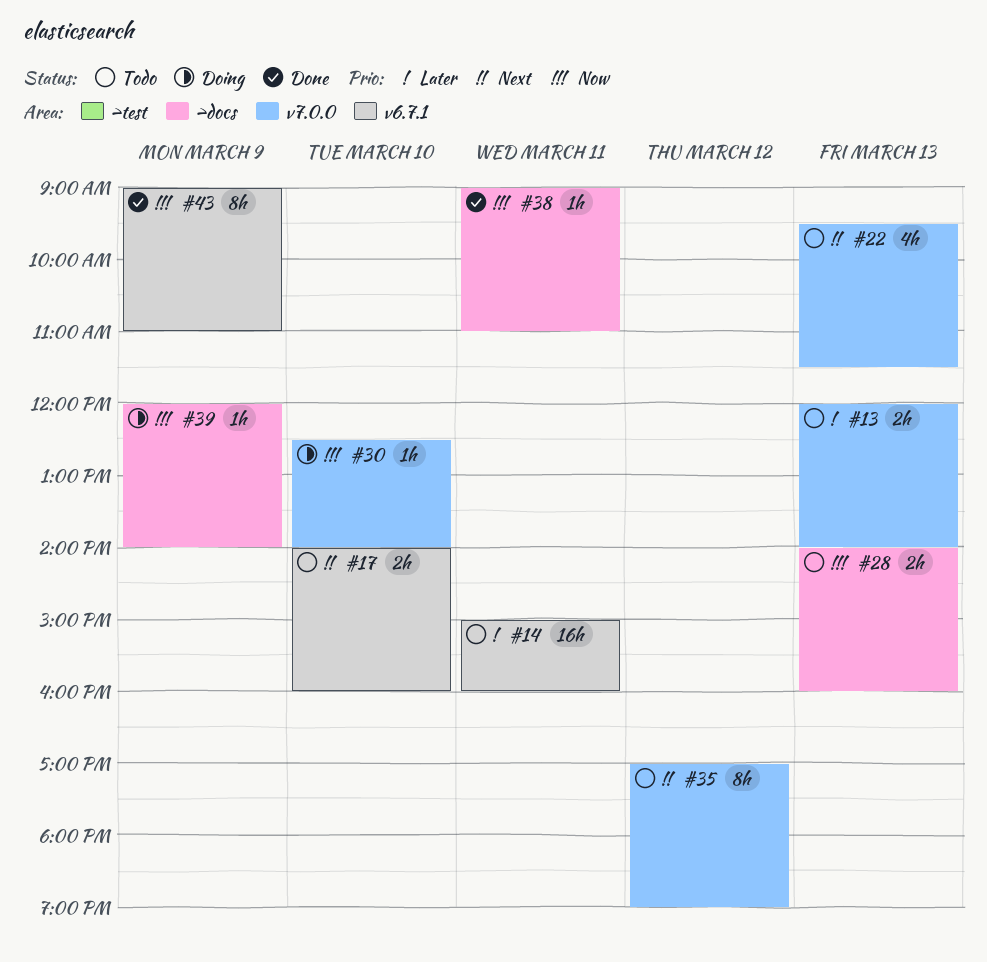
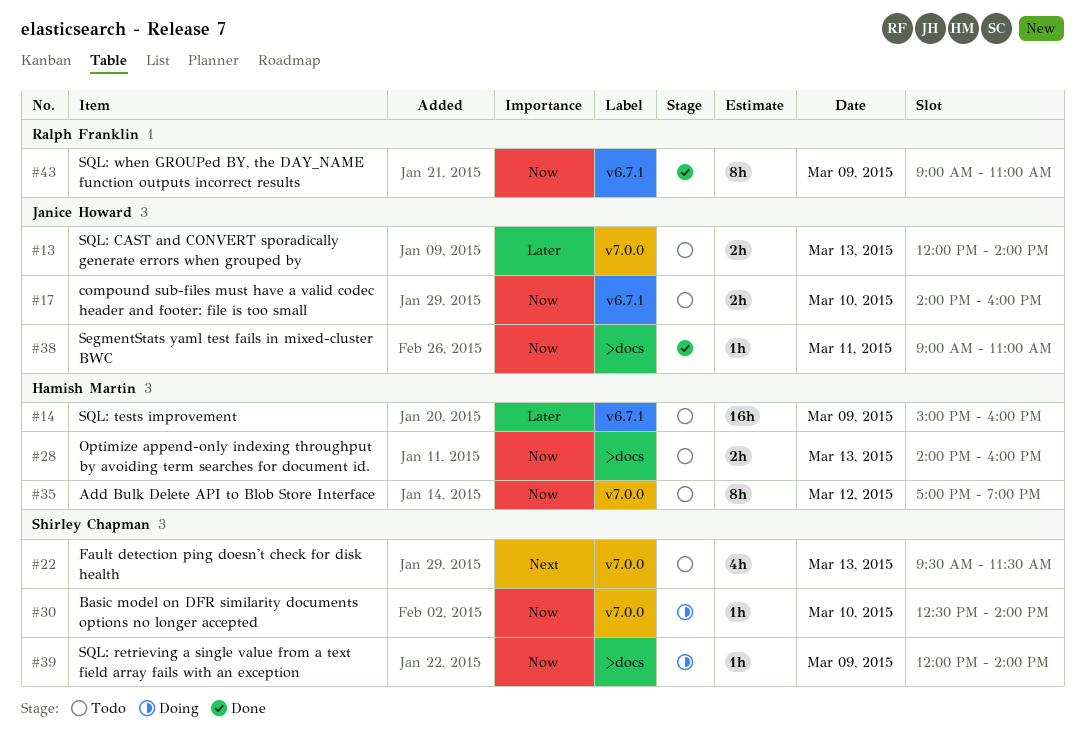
#14, day: Mar 11 -> Mar 9
#17, priority: Next -> Now
#35, priority: Next -> Now

